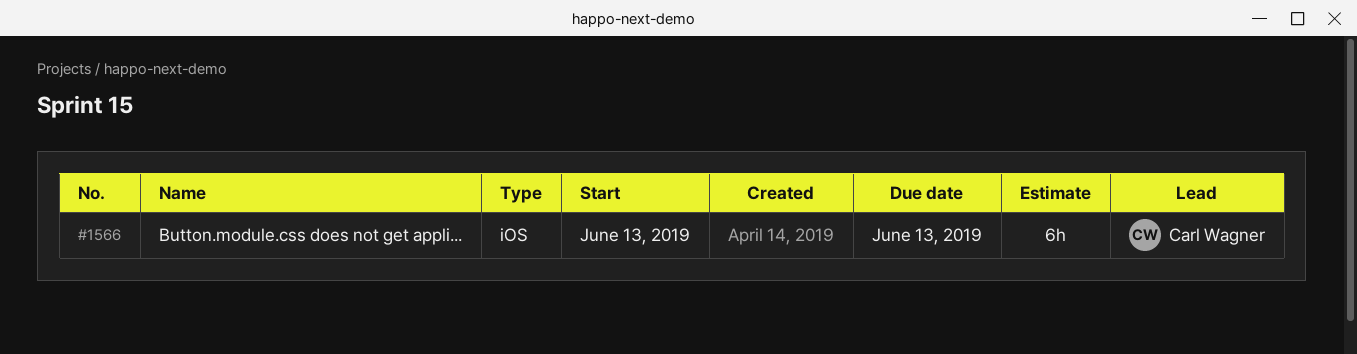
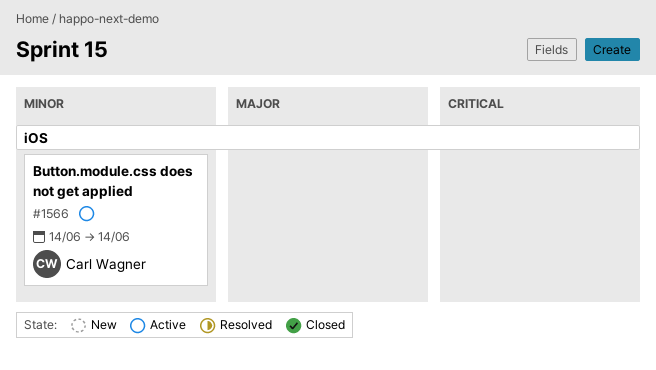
#1566, start: Jun 13 -> Jun 14
#1566, due: Jun 13 -> Jun 14

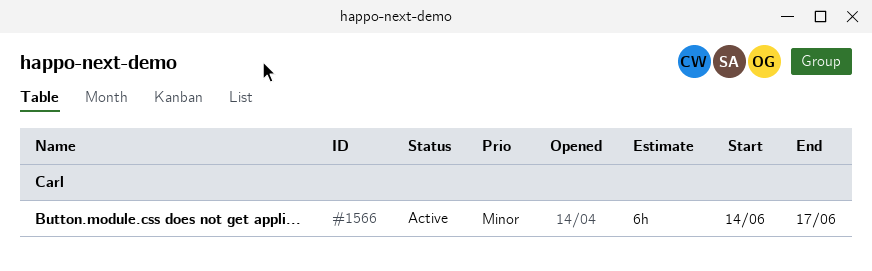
#1566, due: Jun 14 -> Jun 17

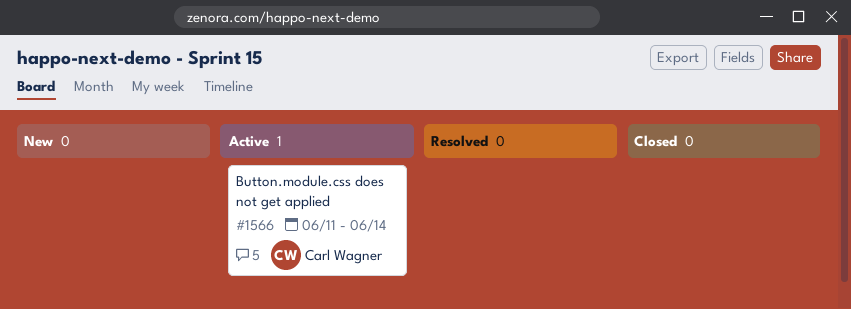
#1566, start: Jun 14 -> Jun 11
#1566, due: Jun 17 -> Jun 14

